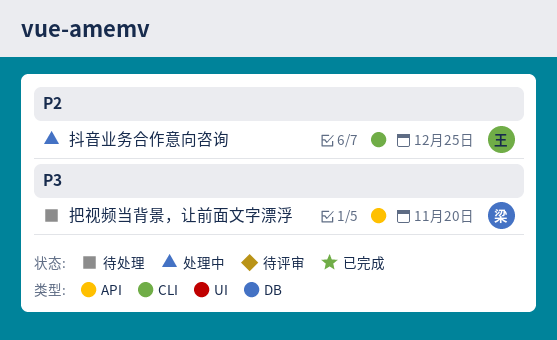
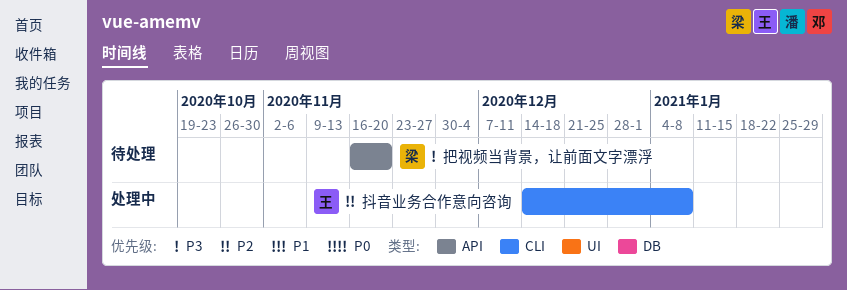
抖音业务合作意向咨询, due: Dec 25 -> Jan 8

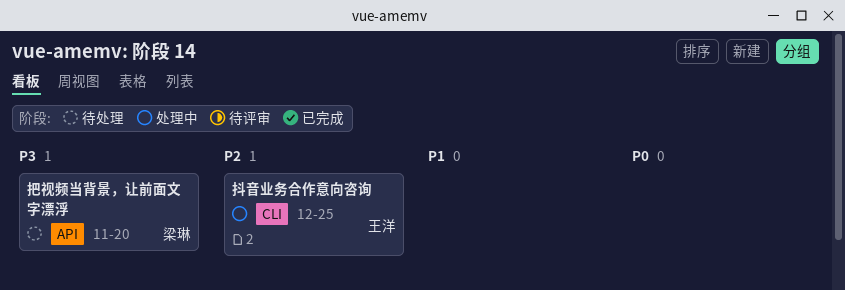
抖音业务合作意向咨询, due: Jan 8 -> Dec 25

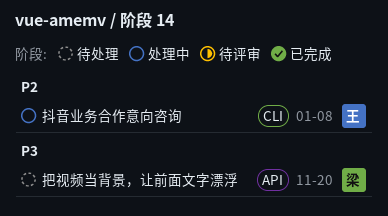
抖音业务合作意向咨询, due: Dec 25 -> Jan 8

